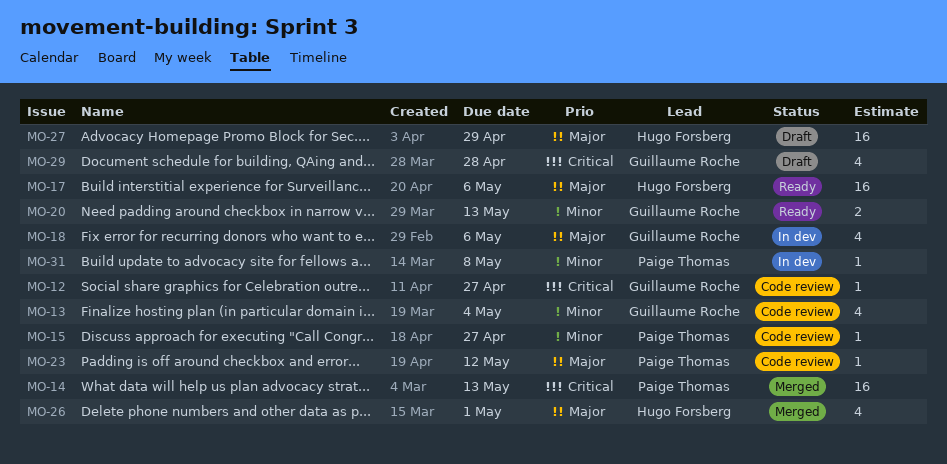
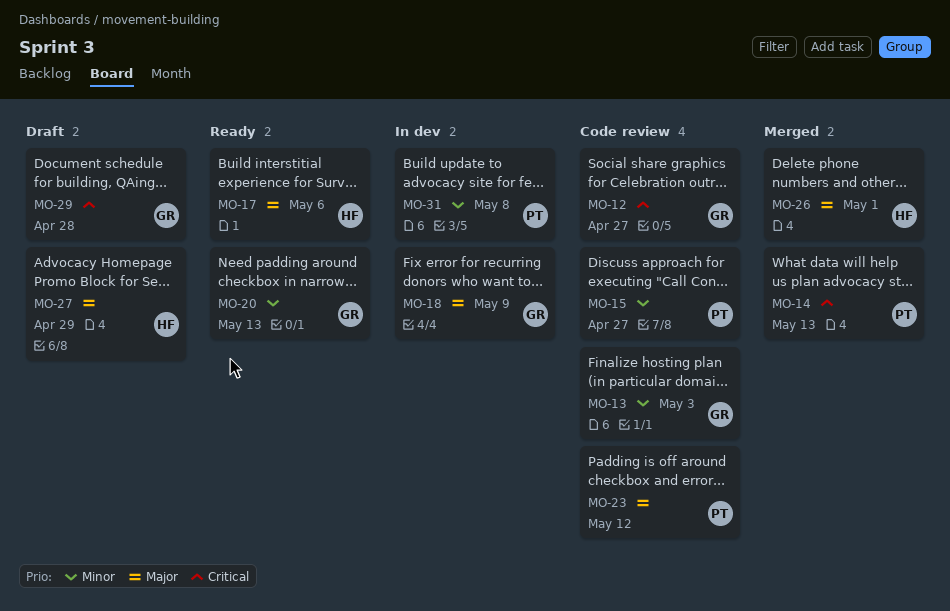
MO-13, due: May 4 -> May 3
MO-18, due: May 6 -> May 9

